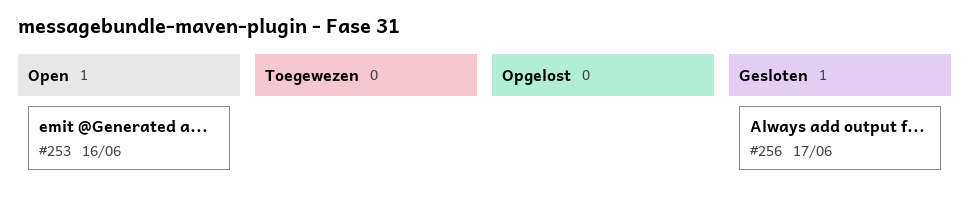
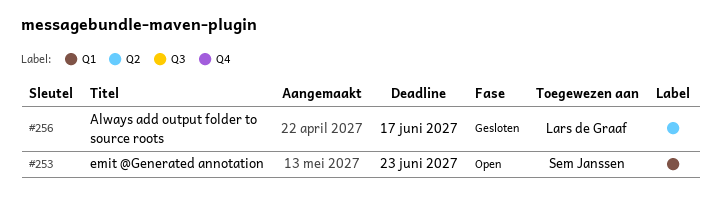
#253, due: Jun 16 -> Jun 23

